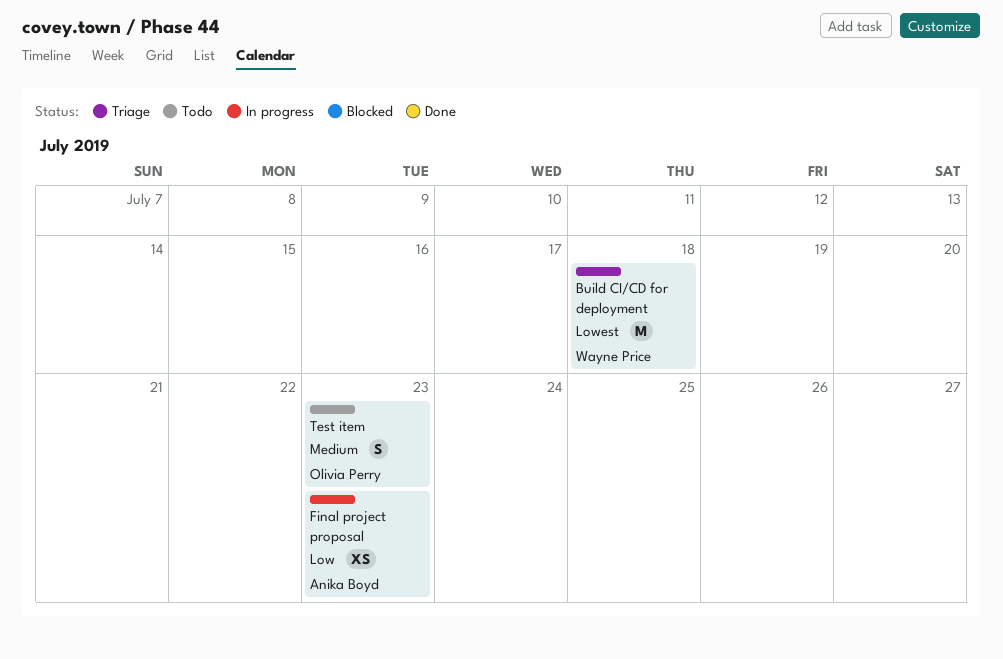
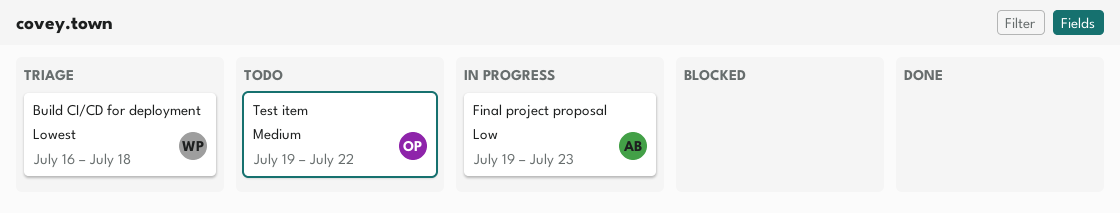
Test item, due: Jul 23 -> Jul 22

